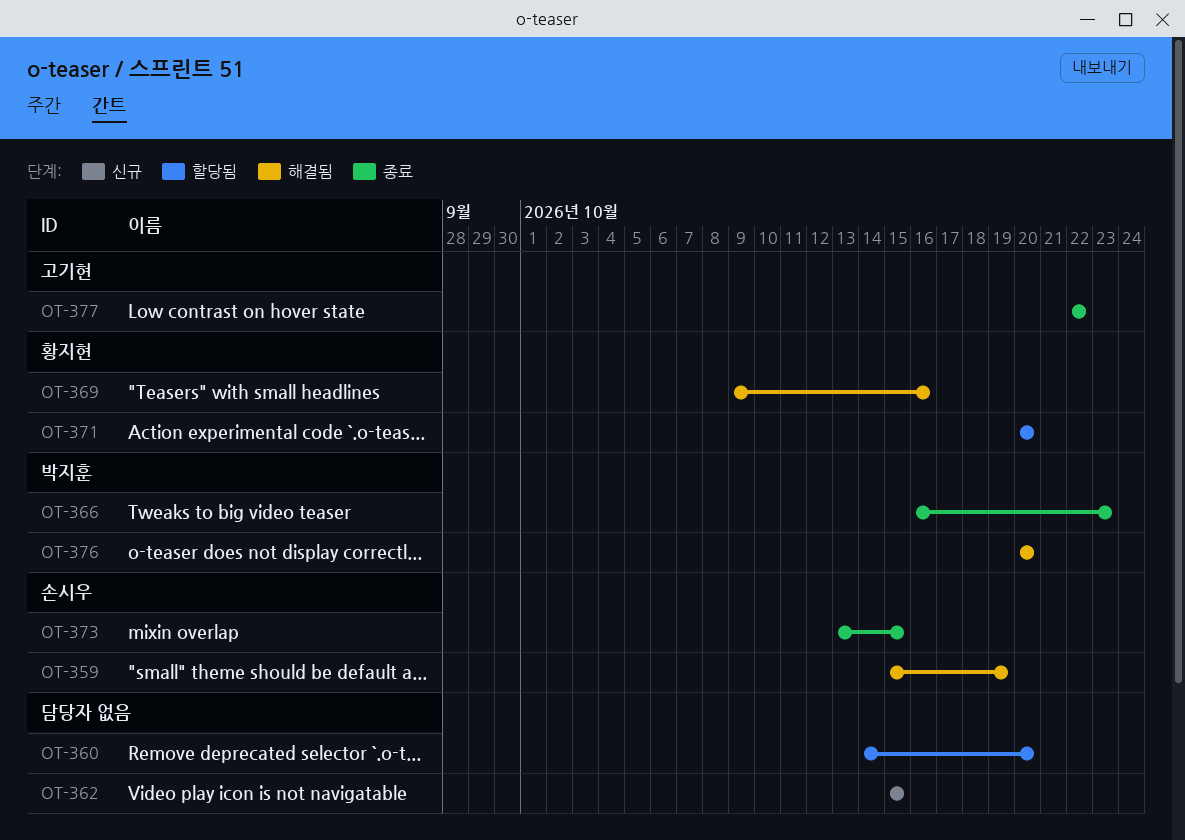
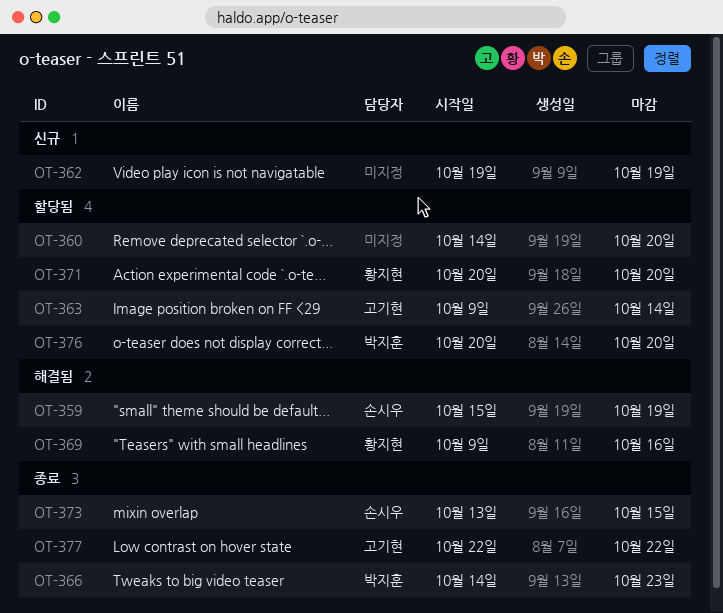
OT-362, start: Oct 15 -> Oct 19
OT-362, due: Oct 15 -> Oct 19
OT-363: none -> present
OT-366, start: Oct 16 -> Oct 14
OT-376, status: 해결됨 -> 할당됨

